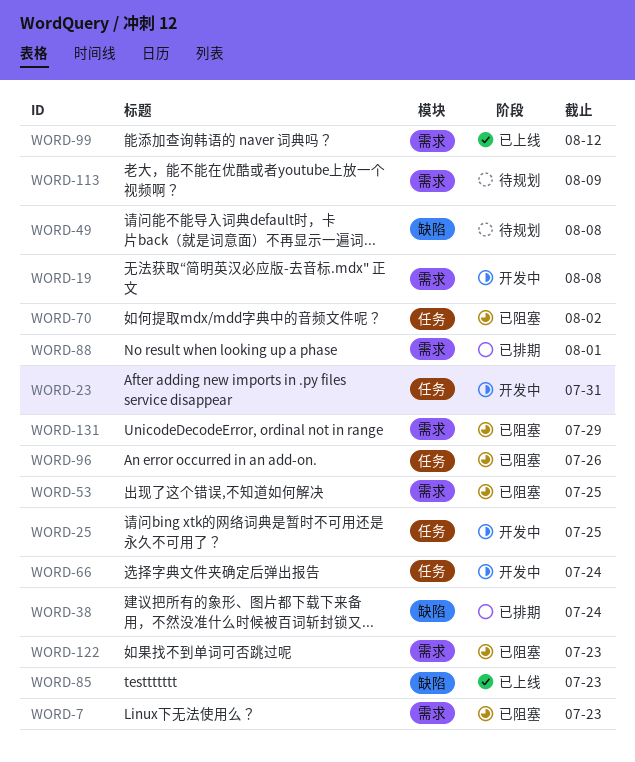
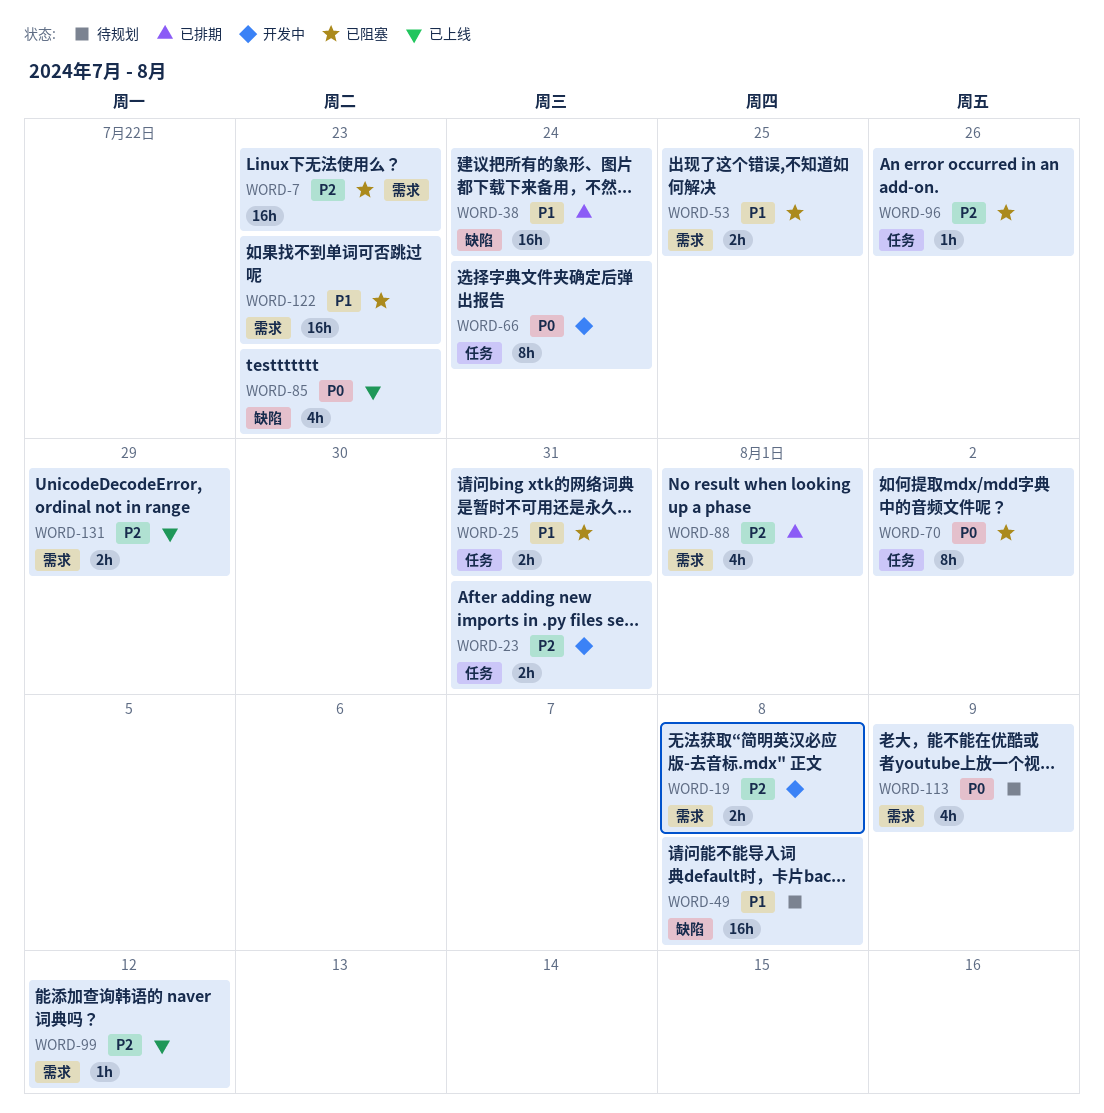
WORD-25, status: 开发中 -> 已阻塞
WORD-25, due: Jul 25 -> Jul 31
WORD-131, status: 已阻塞 -> 已上线

